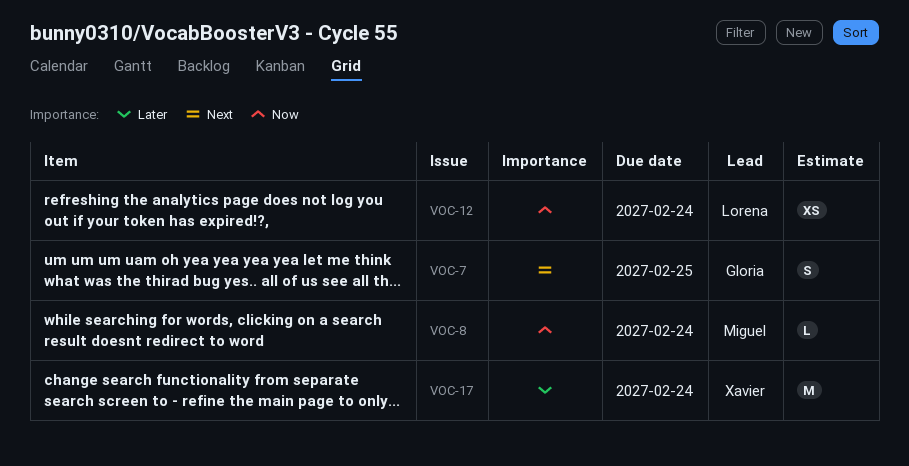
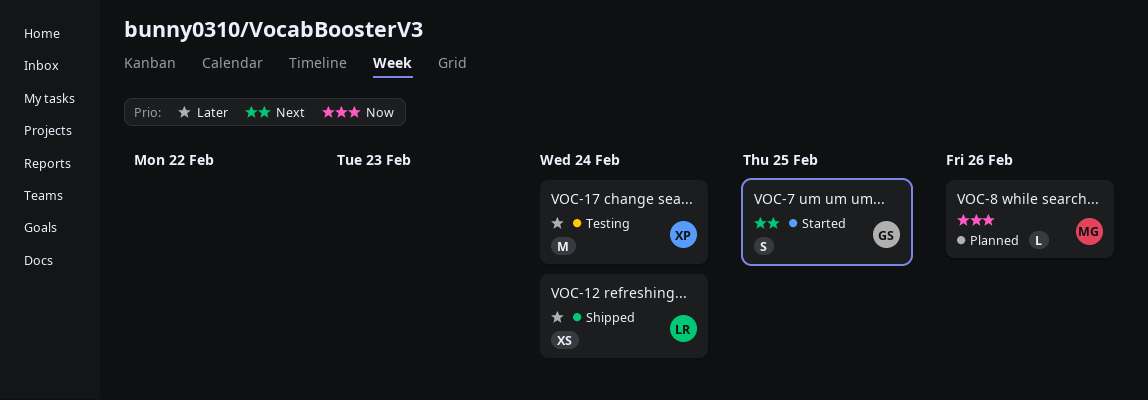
VOC-8, due: Feb 24 -> Feb 26
VOC-12, priority: Now -> Later

